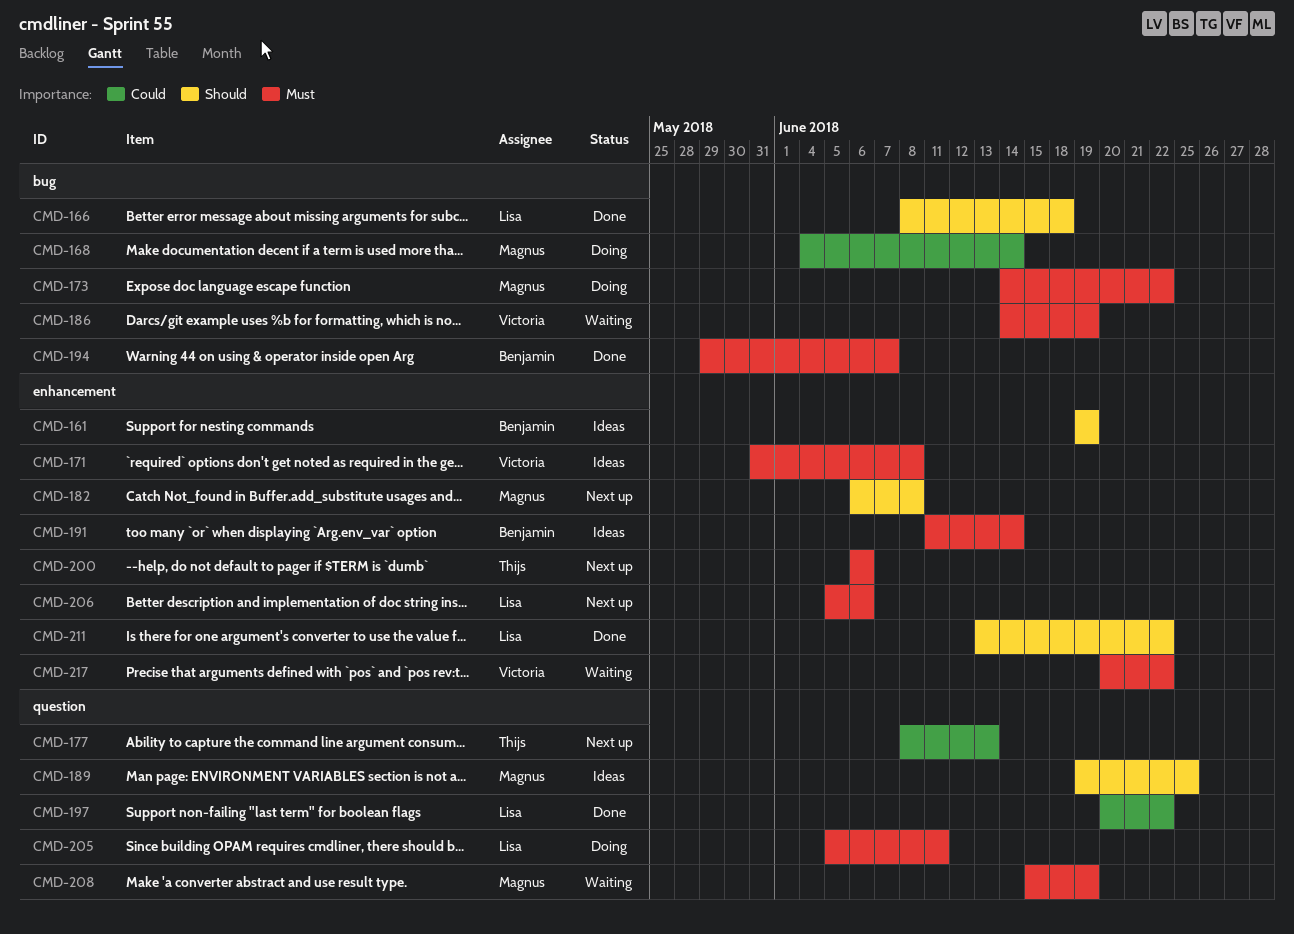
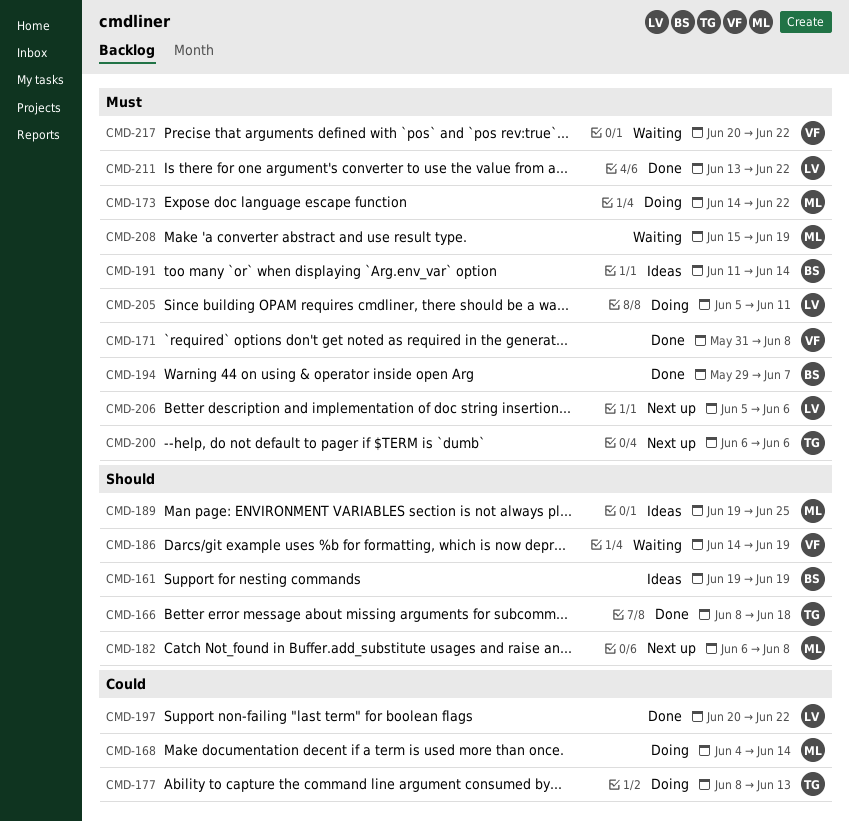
CMD-166, owner: Lisa -> Thijs
CMD-171, status: Ideas -> Done
CMD-177, status: Next up -> Doing
CMD-186, priority: Must -> Should
CMD-211, priority: Should -> Must

